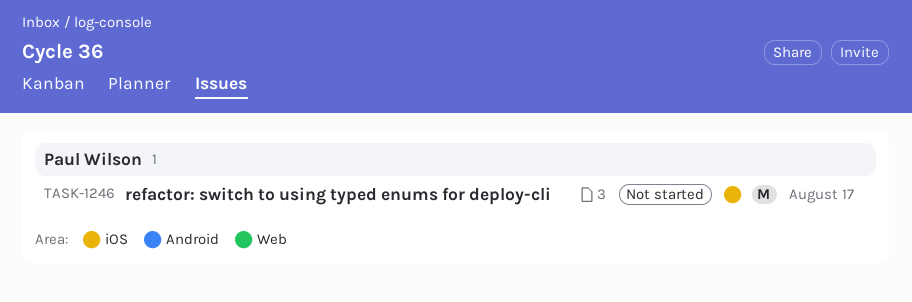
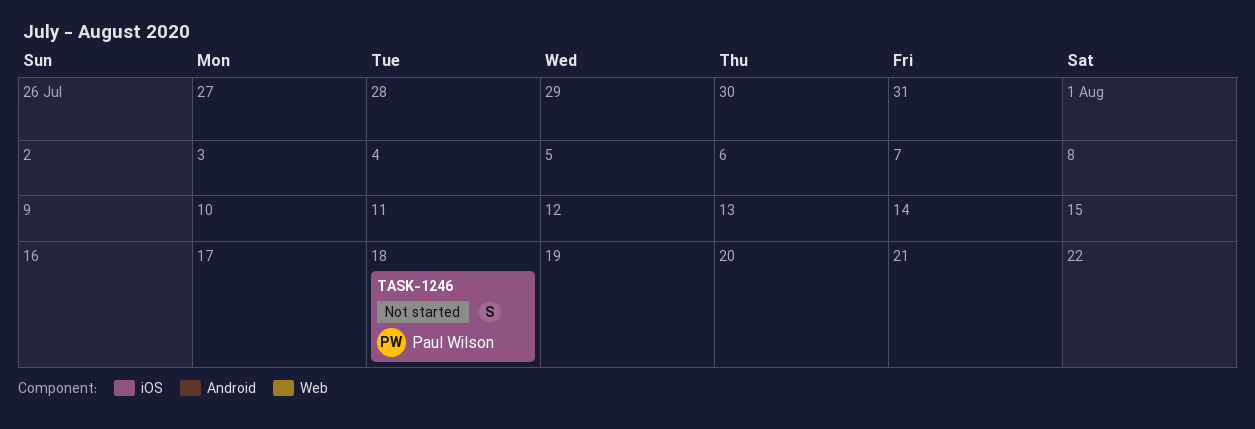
TASK-1246, estimate: M -> S
TASK-1246, due: Aug 17 -> Aug 18

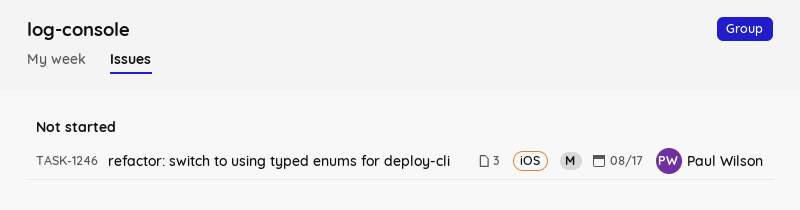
TASK-1246, estimate: S -> M
TASK-1246, due: Aug 18 -> Aug 17

